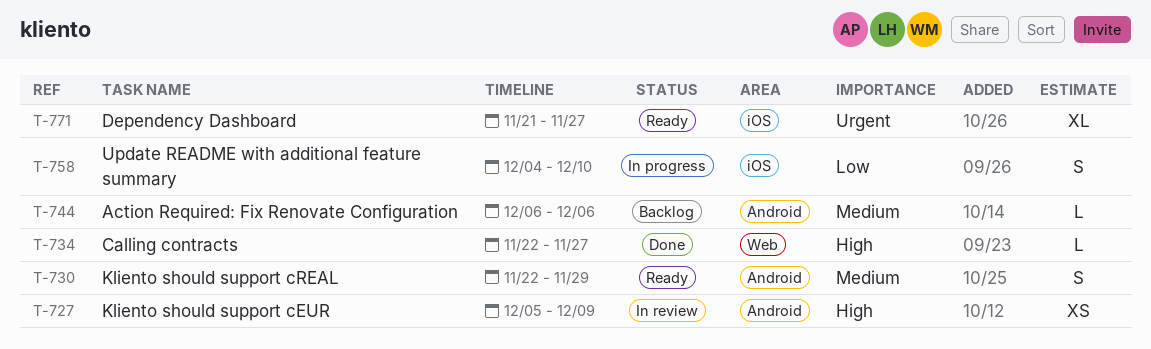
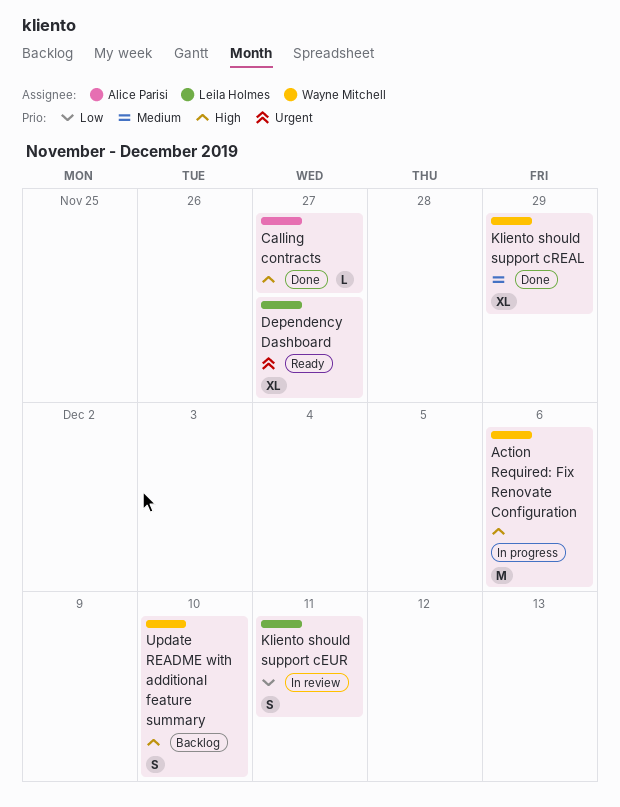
Action Required: Fix Renovate Configuration, status: Backlog -> In progress
Action Required: Fix Renovate Configuration, priority: Medium -> High
Action Required: Fix Renovate Configuration, estimate: L -> M
Kliento should support cEUR, priority: High -> Low
Kliento should support cEUR, estimate: XS -> S
Kliento should support cEUR, due: Dec 9 -> Dec 11
Kliento should support cREAL, status: Ready -> Done
Kliento should support cREAL, estimate: S -> XL
Update README with additional feature summary, status: In progress -> Backlog
Update README with additional feature summary, priority: Low -> High

